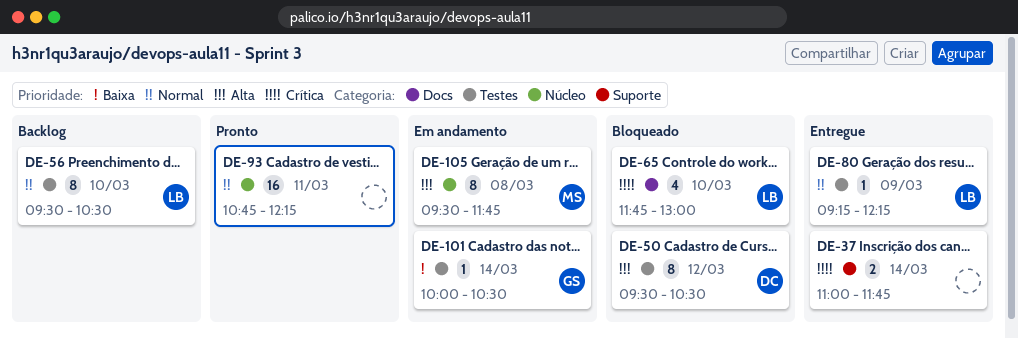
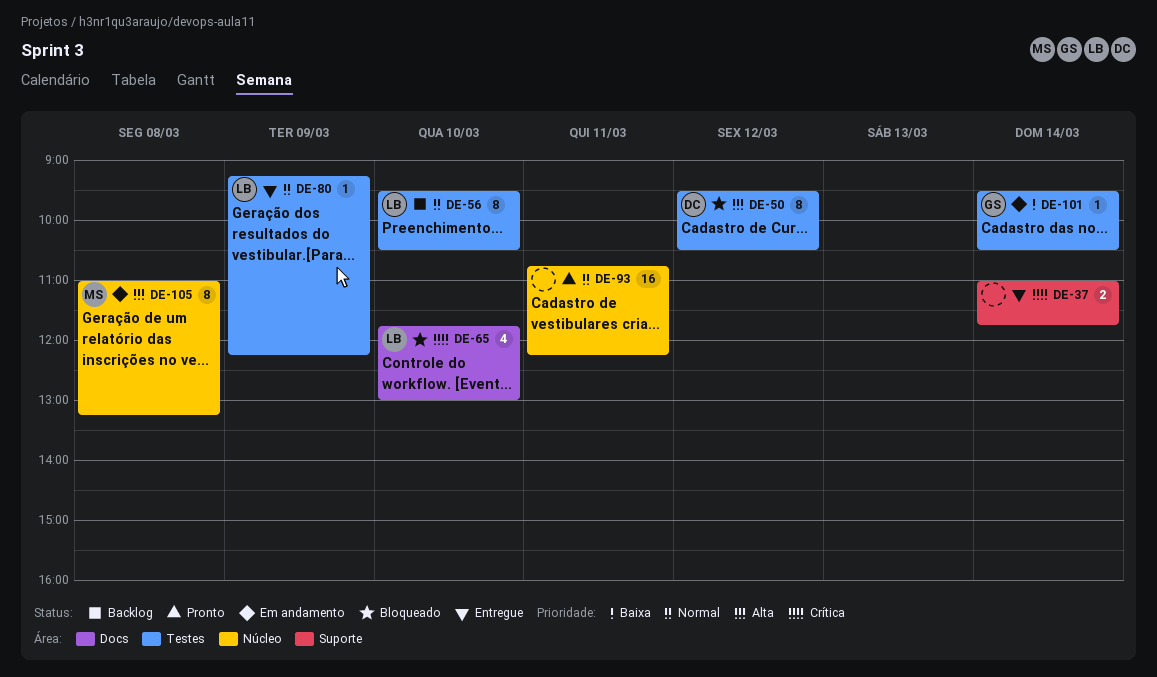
DE-101, begins: 10:00 -> 09:30
DE-105, begins: 09:30 -> 11:00
DE-105, ends: 11:45 -> 13:15

